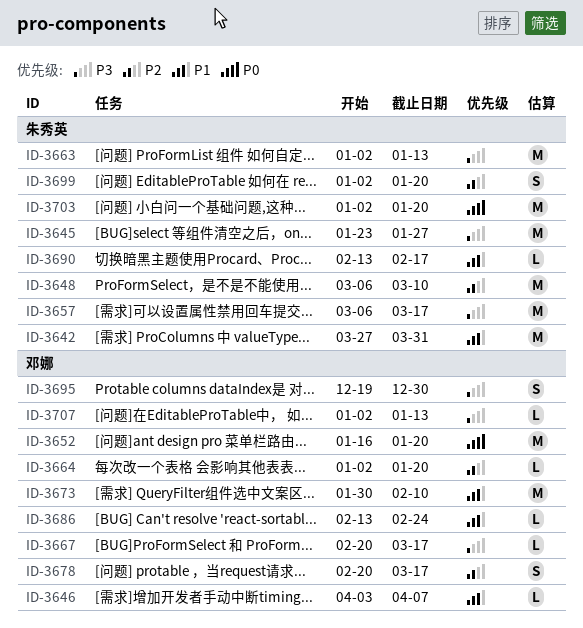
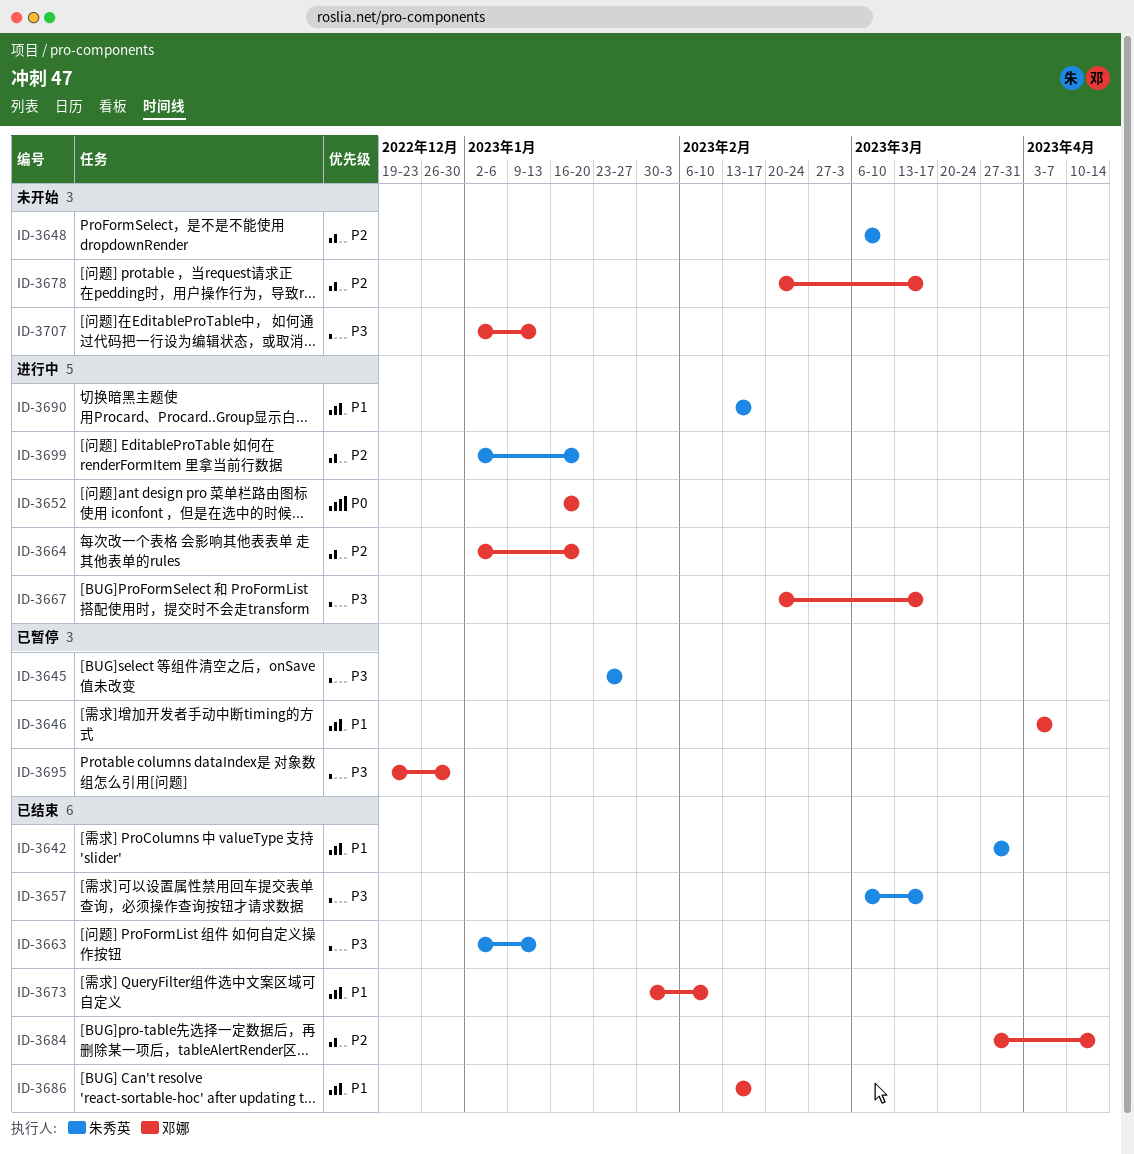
ID-3684: none -> present
ID-3686, due: Feb 24 -> Feb 17
ID-3703: present -> none

